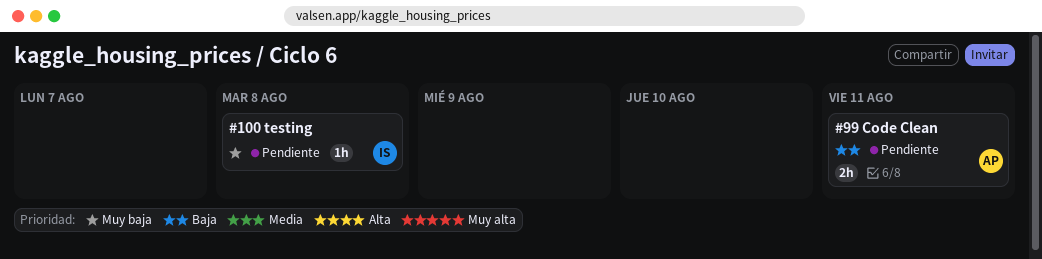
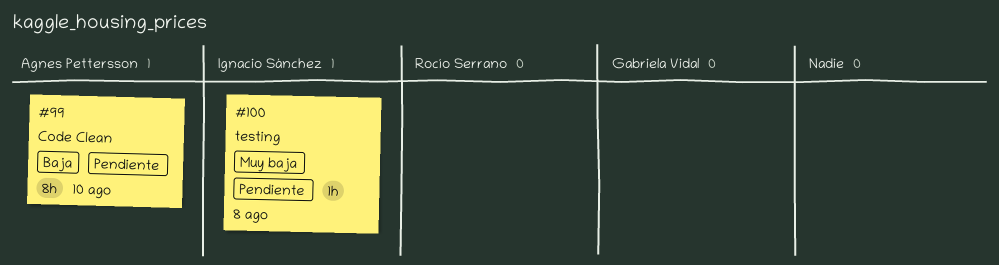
#99, estimate: 2h -> 8h
#99, due: Aug 11 -> Aug 10

